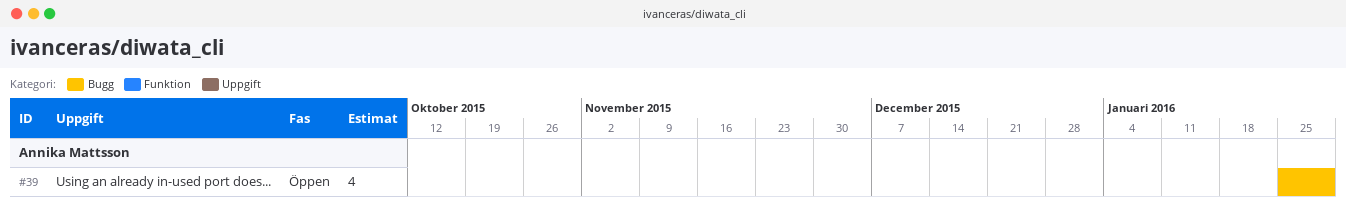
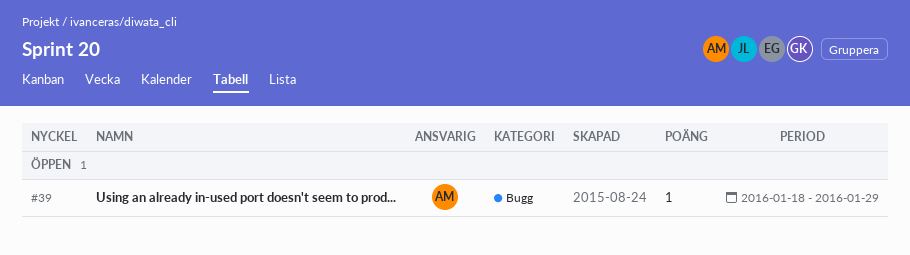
#39, estimate: 4 -> 1
#39, start: Jan 25 -> Jan 18

